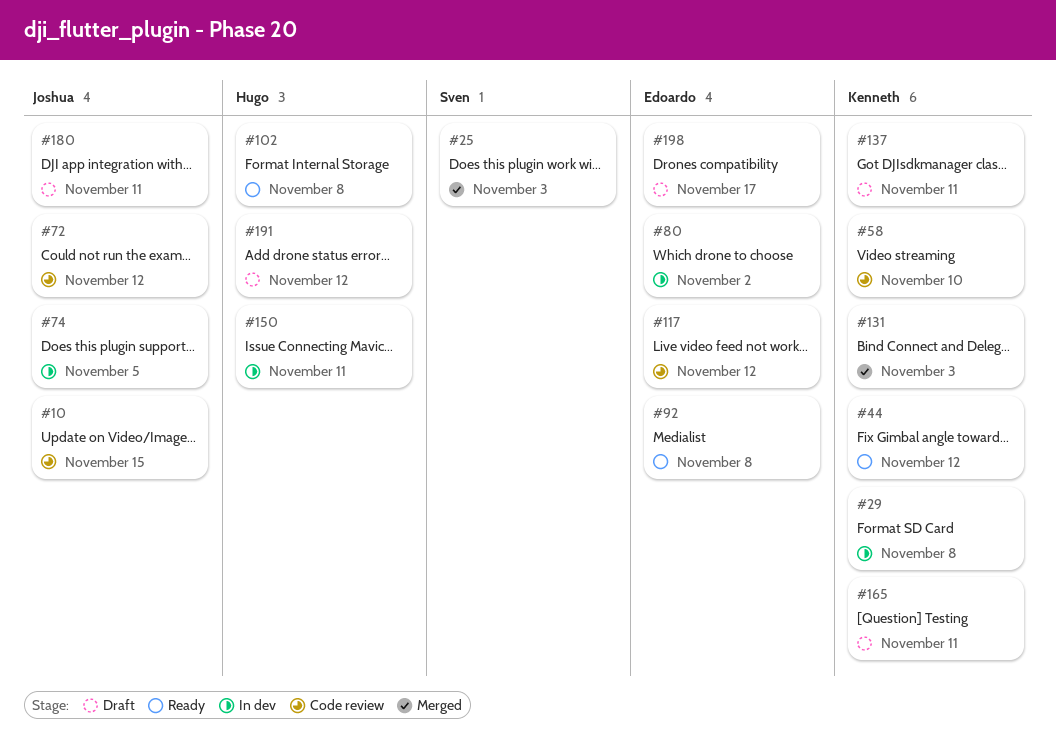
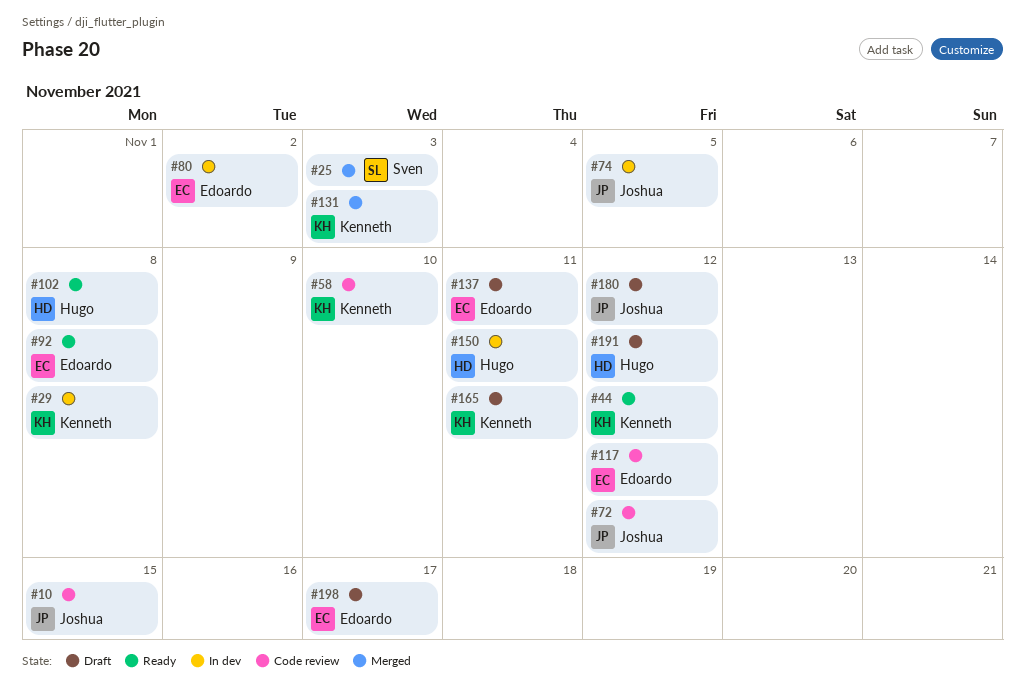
#137, owner: Kenneth -> Edoardo
#180, due: Nov 11 -> Nov 12

